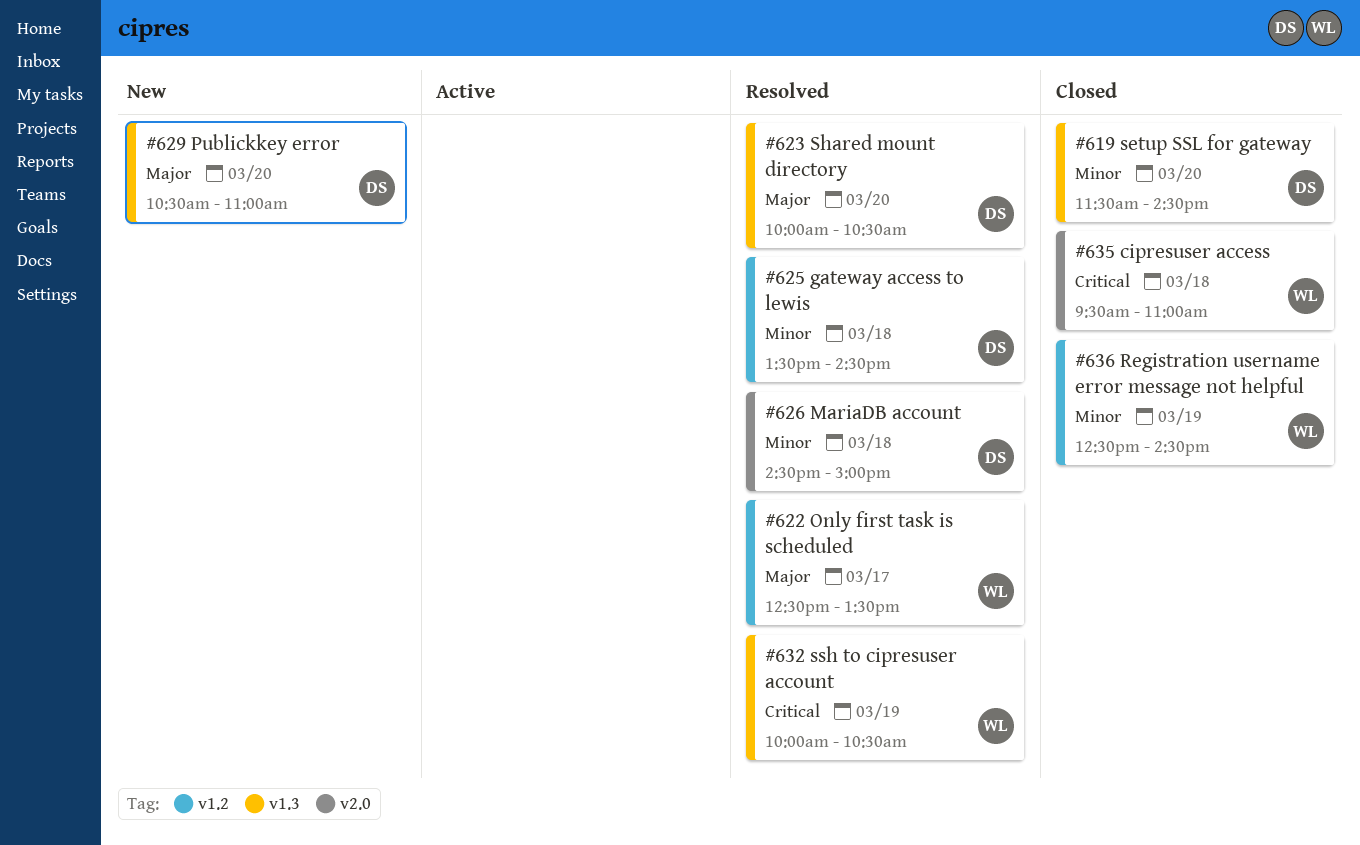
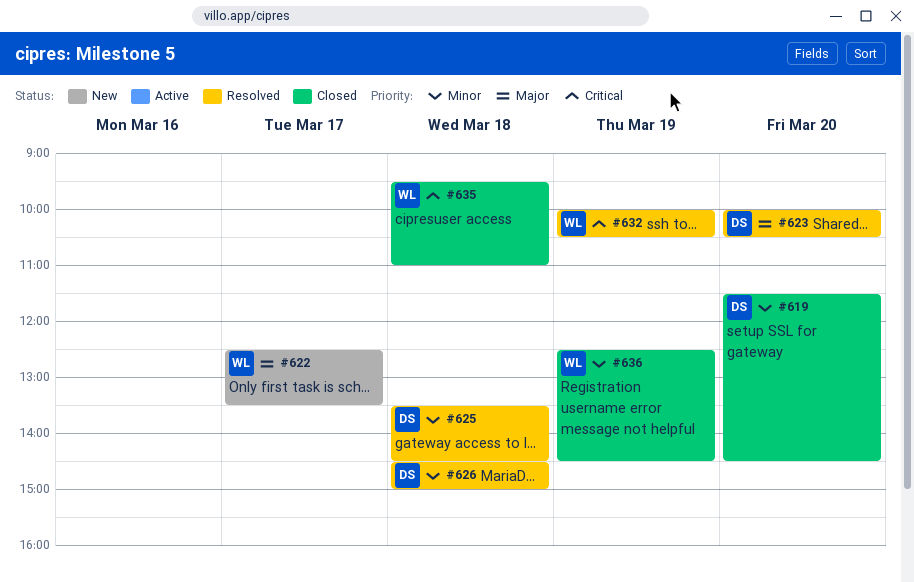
#622, status: Resolved -> New
#629: present -> none

